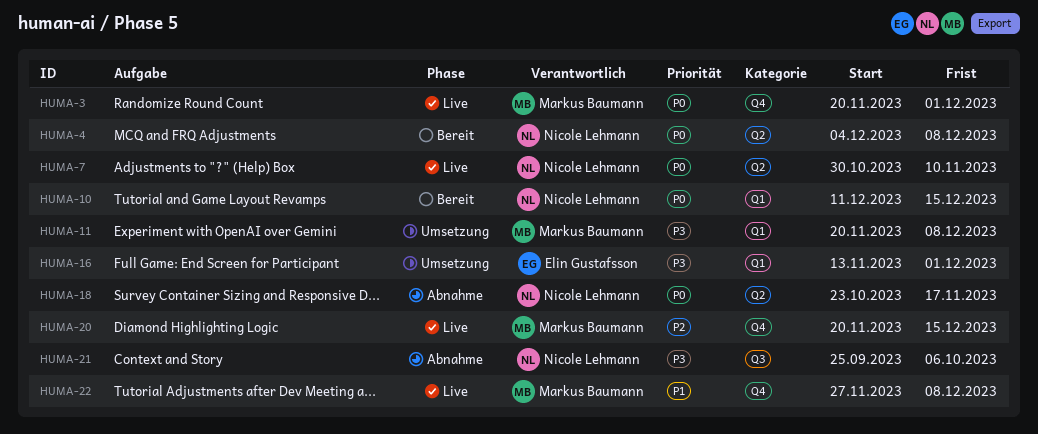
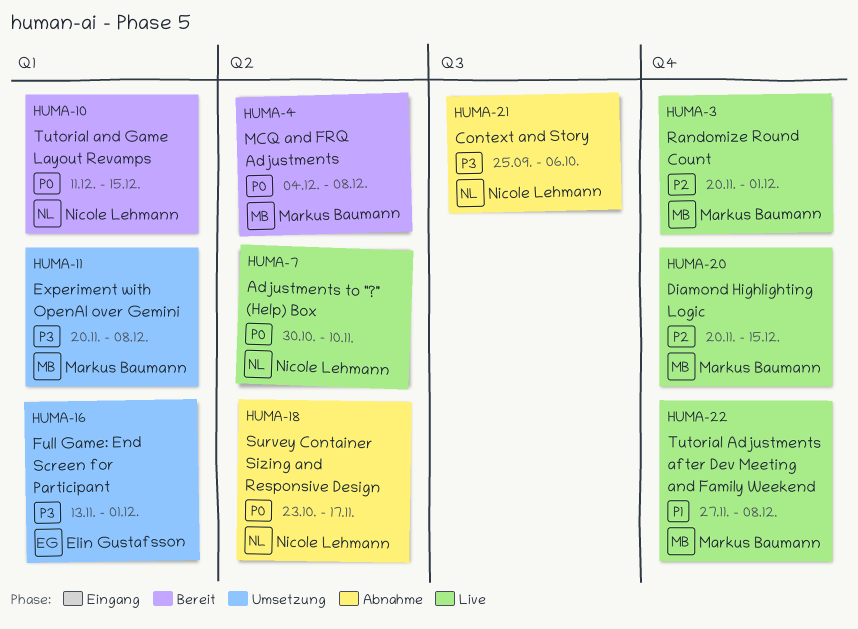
HUMA-3, priority: P0 -> P2
HUMA-4, owner: Nicole Lehmann -> Markus Baumann

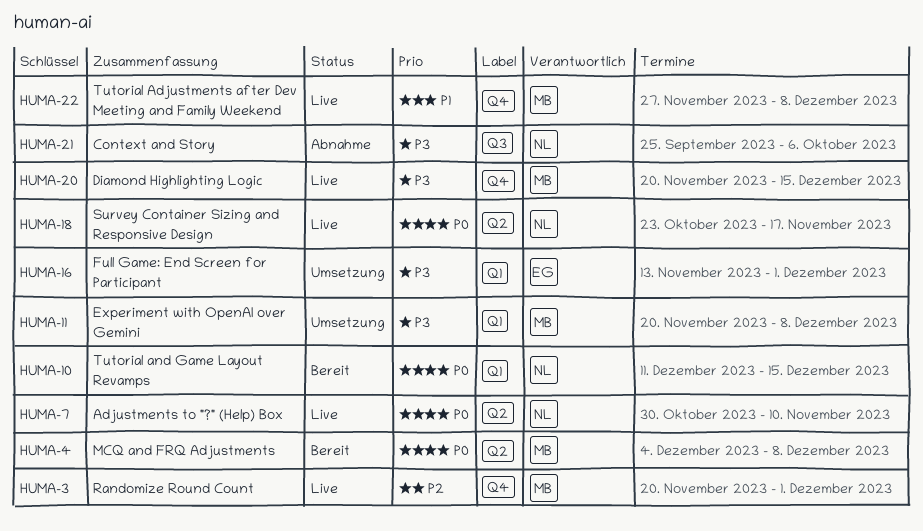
HUMA-18, status: Abnahme -> Live
HUMA-20, priority: P2 -> P3

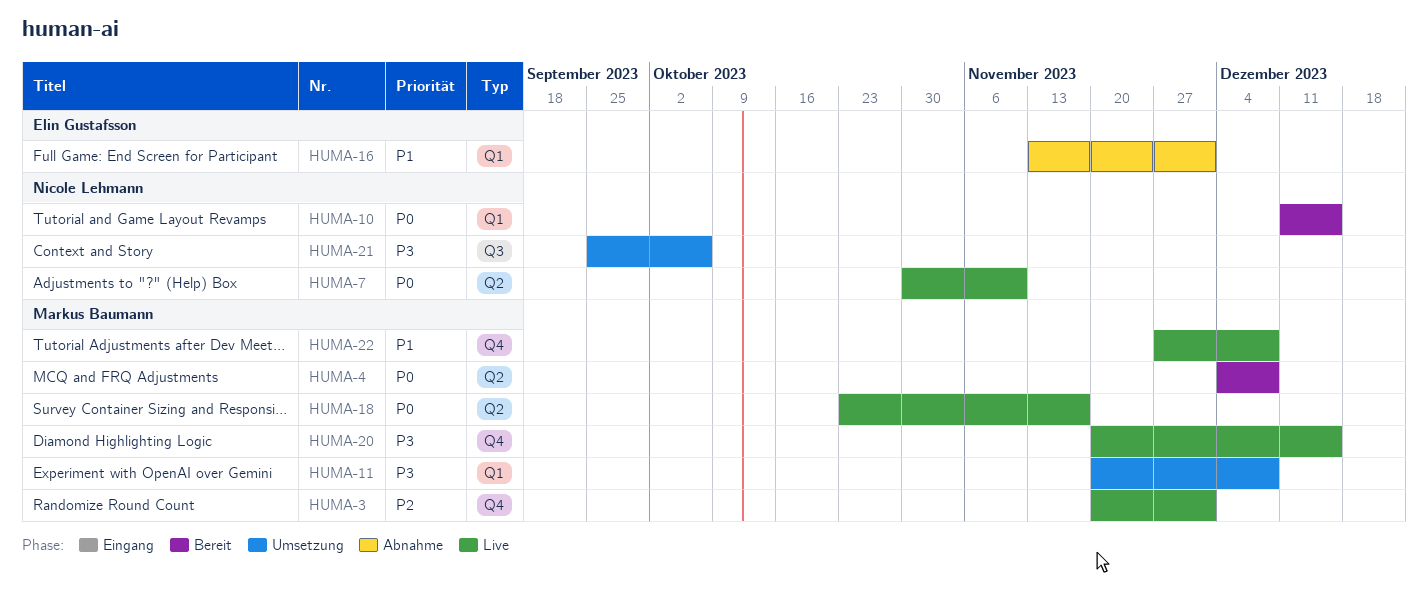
HUMA-16, status: Umsetzung -> Abnahme
HUMA-16, priority: P3 -> P1
HUMA-18, owner: Nicole Lehmann -> Markus Baumann
HUMA-21, status: Abnahme -> Umsetzung

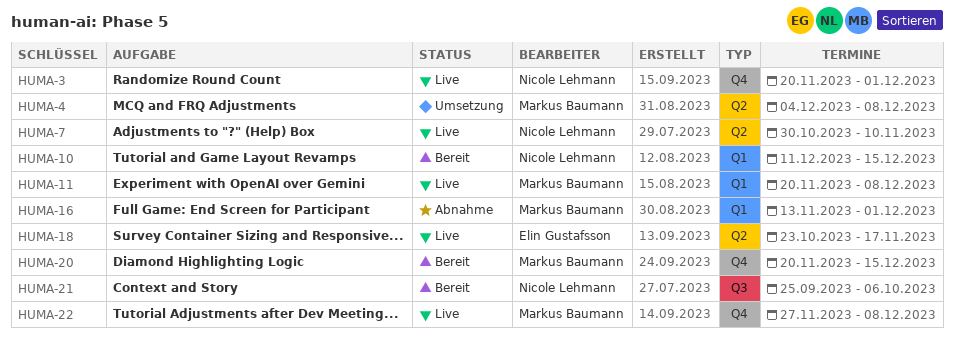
HUMA-3, owner: Markus Baumann -> Nicole Lehmann
HUMA-4, status: Bereit -> Umsetzung
HUMA-11, status: Umsetzung -> Live
HUMA-16, owner: Elin Gustafsson -> Markus Baumann
HUMA-18, owner: Markus Baumann -> Elin Gustafsson
HUMA-20, status: Live -> Bereit
HUMA-21, status: Umsetzung -> Bereit

